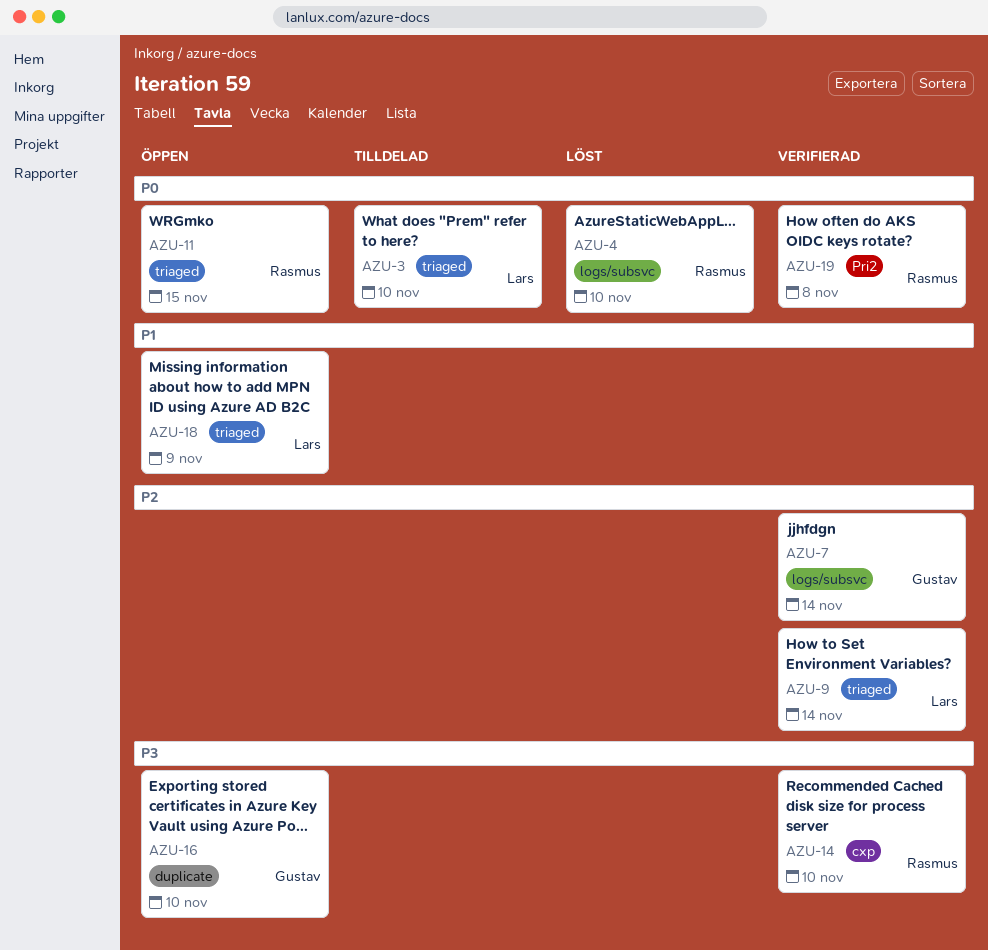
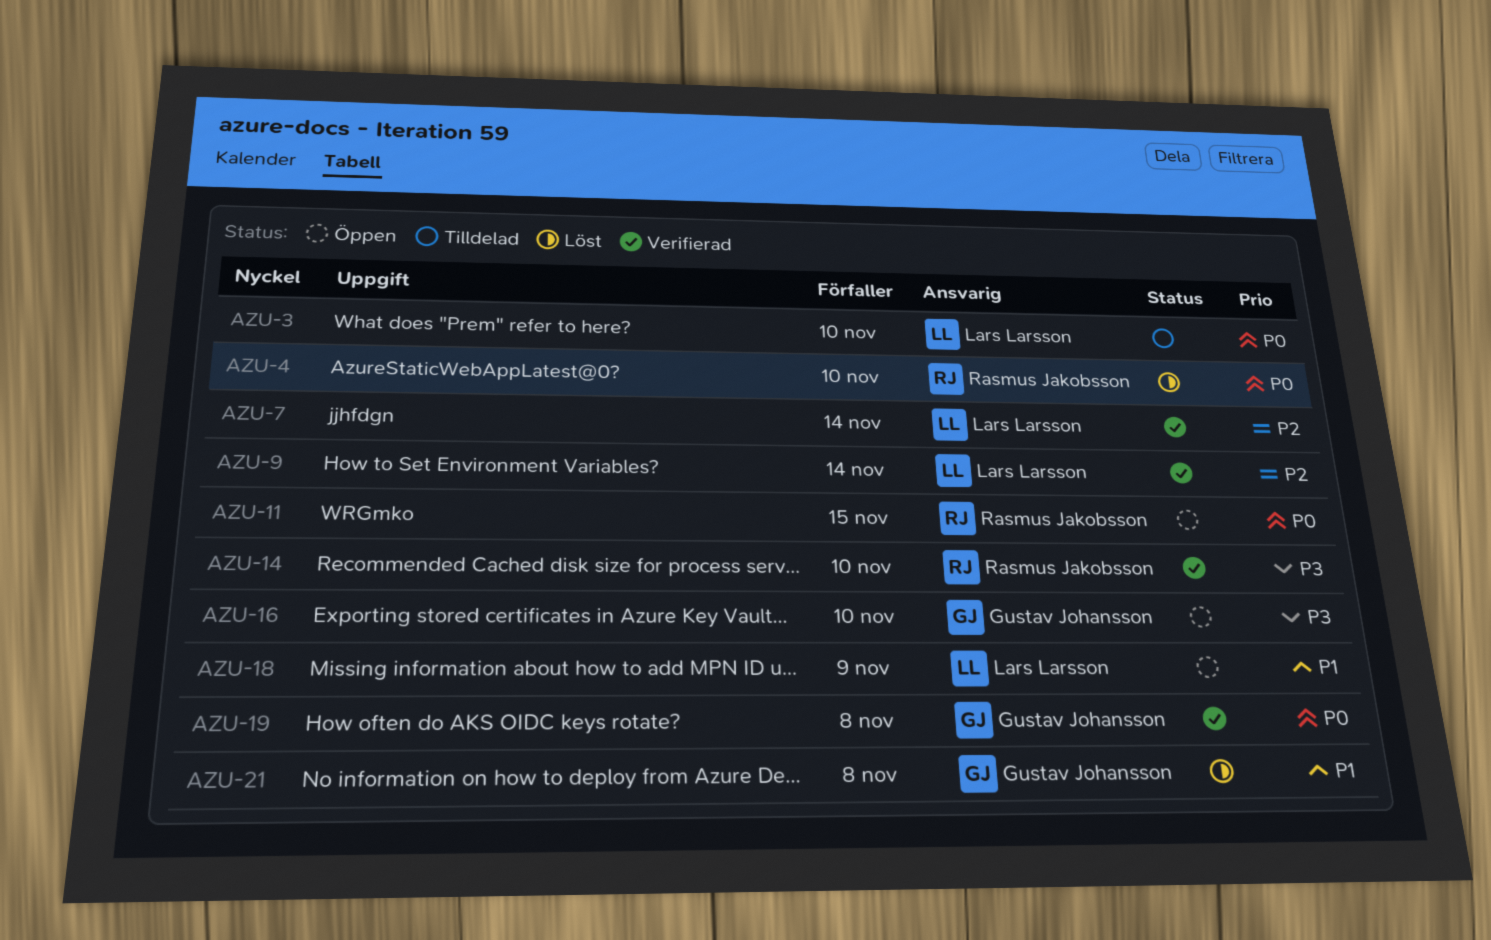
AZU-7, owner: Gustav Johansson -> Lars Larsson
AZU-19, owner: Rasmus Jakobsson -> Gustav Johansson
AZU-21: none -> present

